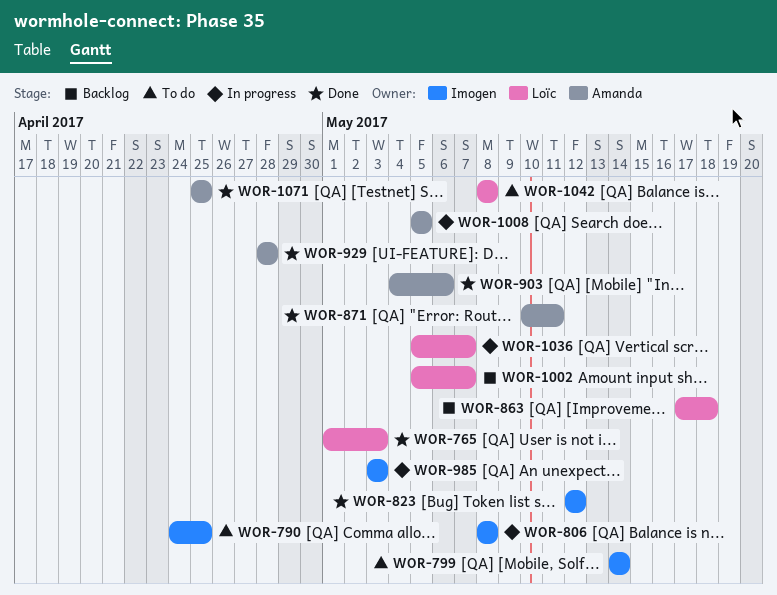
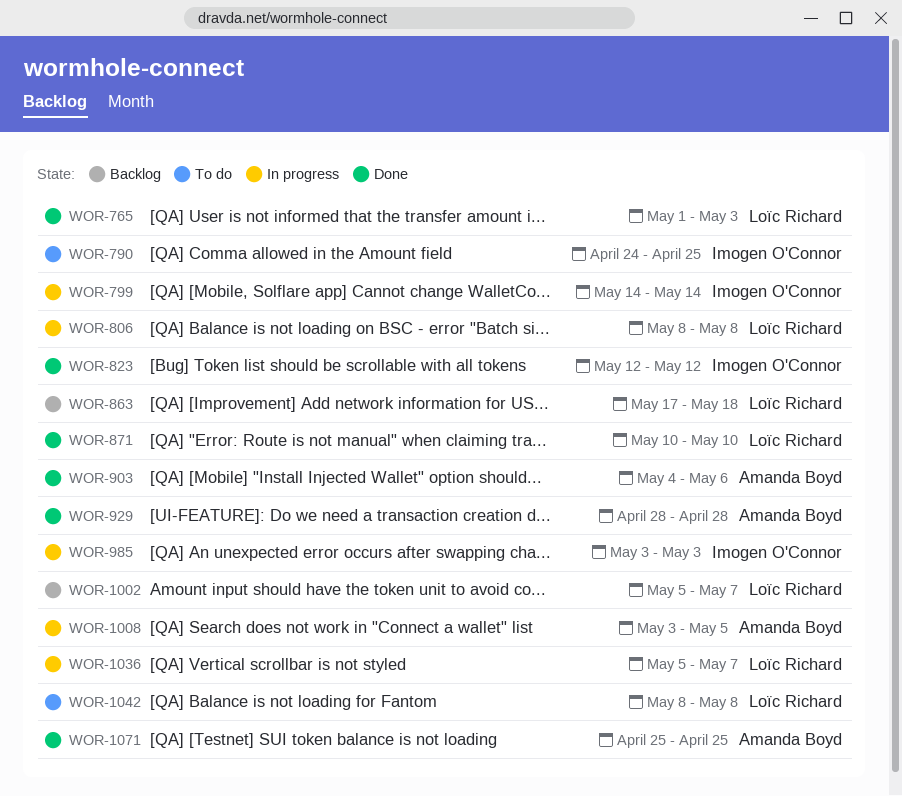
WOR-799, status: To do -> In progress
WOR-806, owner: Imogen O'Connor -> Loïc Richard
WOR-871, owner: Amanda Boyd -> Loïc Richard
WOR-871, due: May 11 -> May 10
WOR-1008, start: May 5 -> May 3

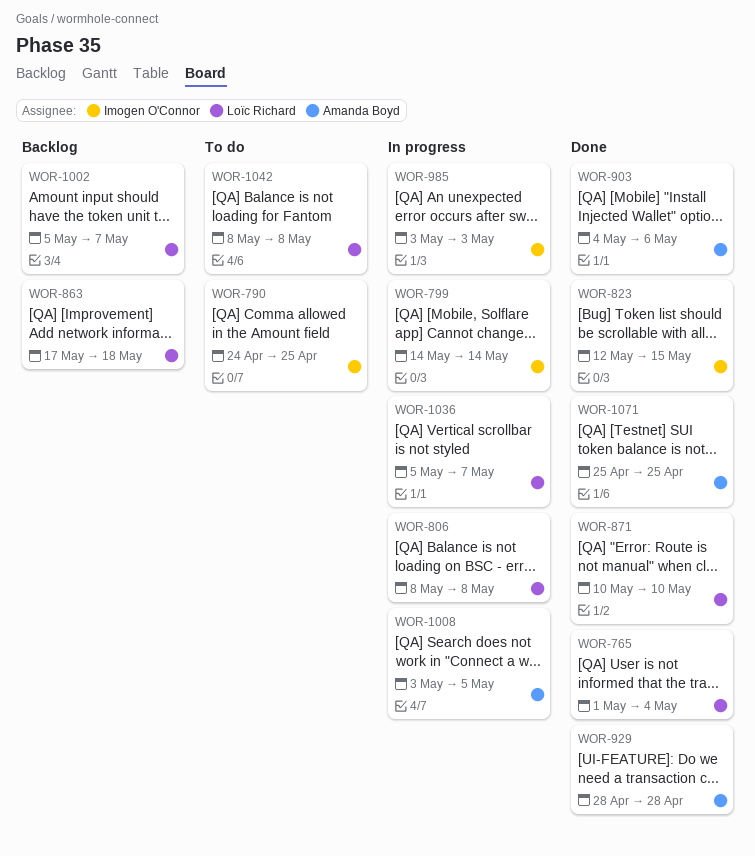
WOR-765, due: May 3 -> May 4
WOR-823, due: May 12 -> May 15

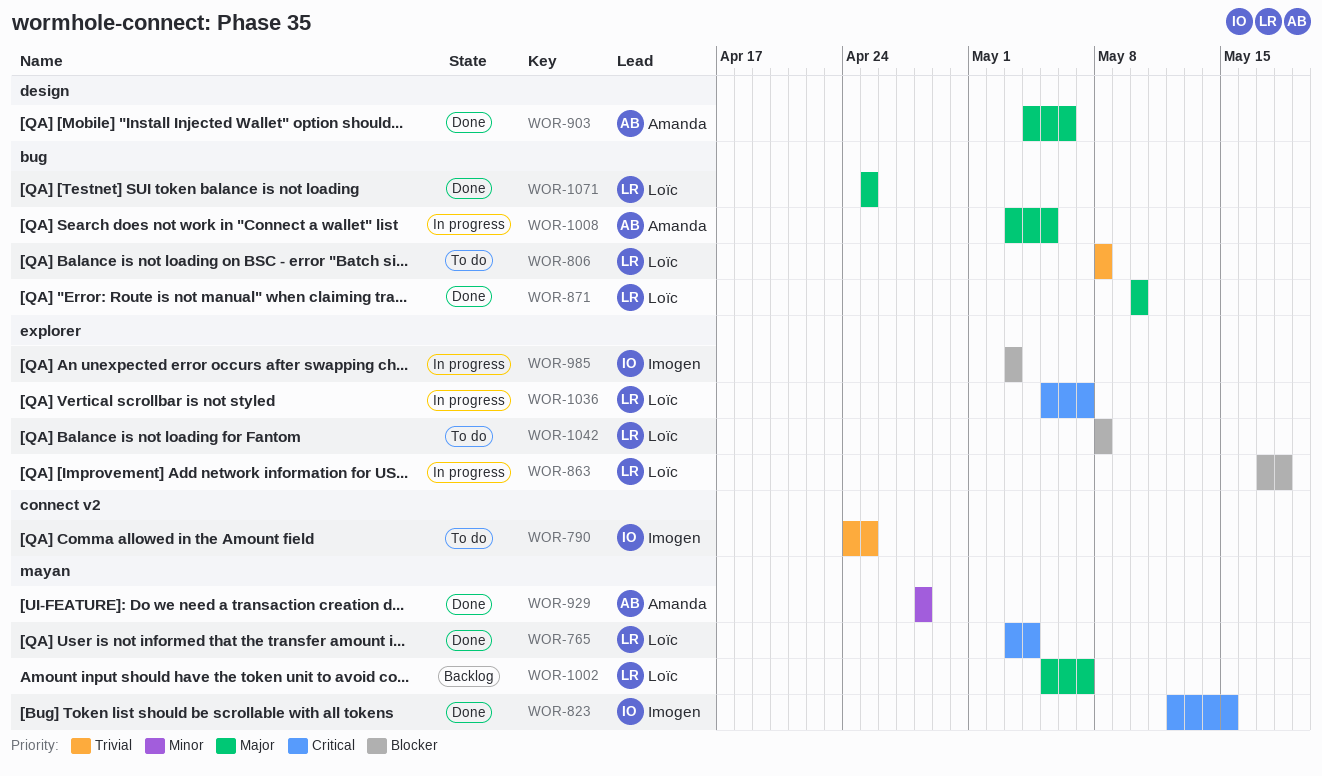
WOR-765, start: May 1 -> May 3
WOR-799: present -> none
WOR-806, status: In progress -> To do
WOR-863, status: Backlog -> In progress
WOR-1071, owner: Amanda Boyd -> Loïc Richard

